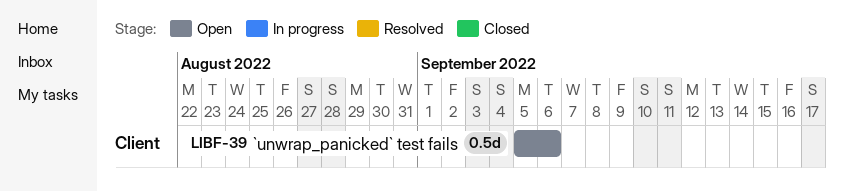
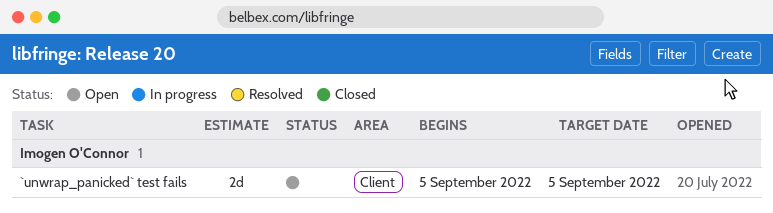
`unwrap_panicked` test fails, estimate: 0.5d -> 2d
`unwrap_panicked` test fails, due: Sep 6 -> Sep 5

